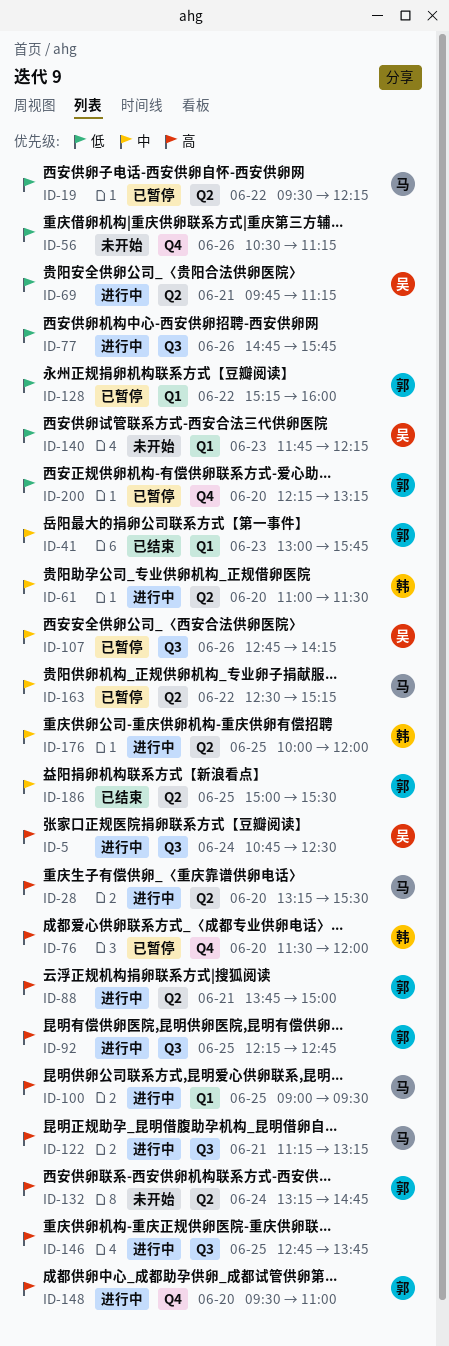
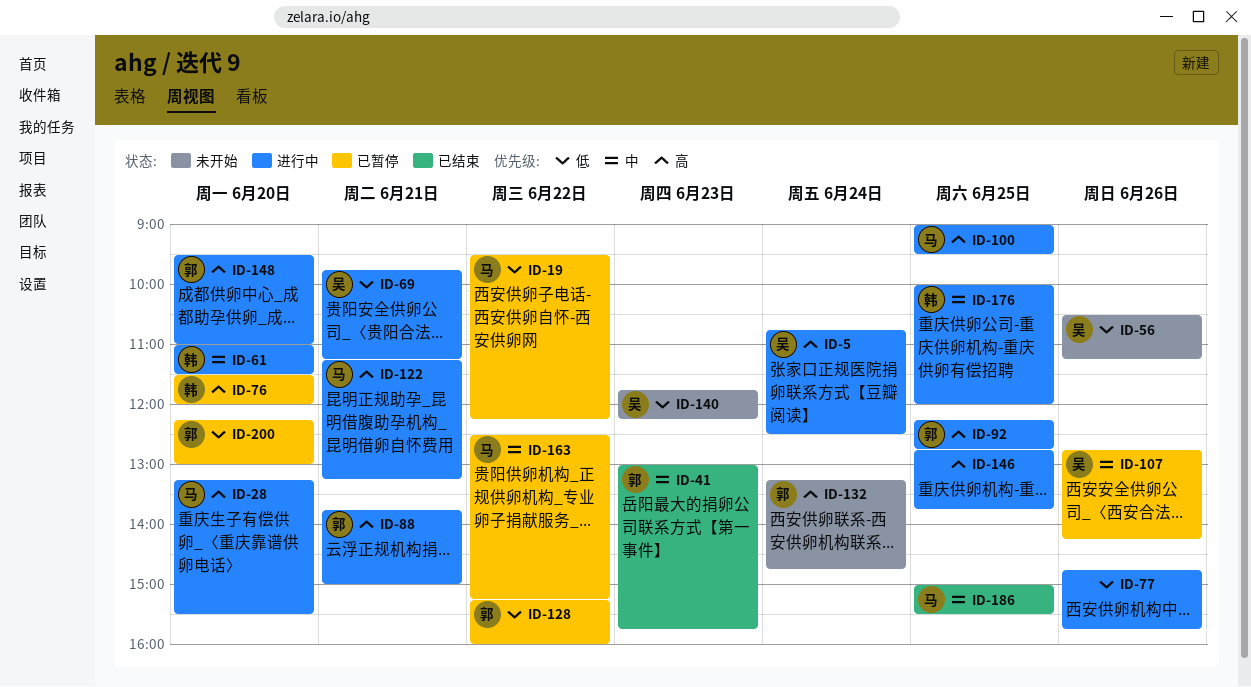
ID-56, owner: none -> 吴
ID-186, owner: 郭 -> 马
ID-200, ends: 13:15 -> 13:00

